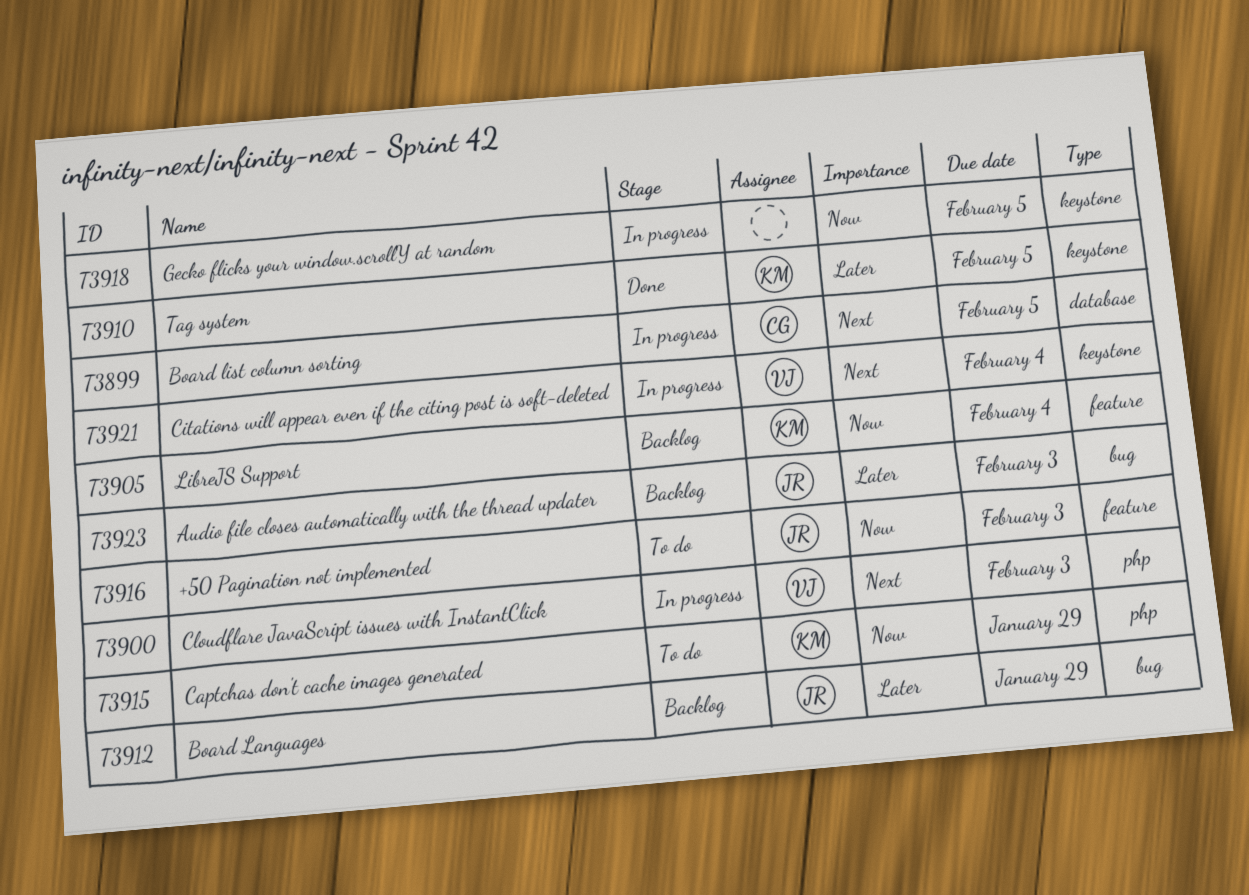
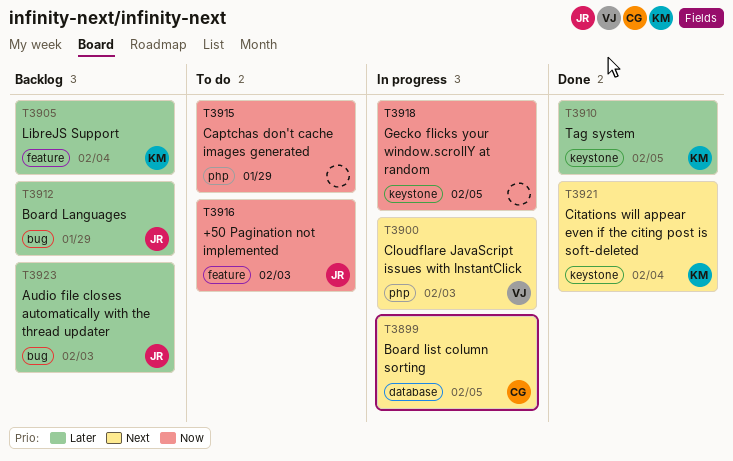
T3905, priority: Now -> Later
T3915, owner: KM -> none
T3921, status: In progress -> Done
T3921, owner: VJ -> KM

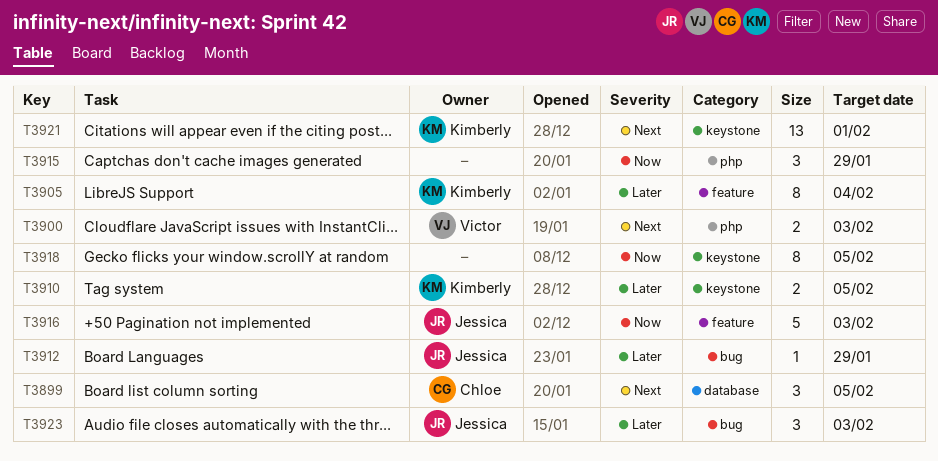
T3921, due: Feb 4 -> Feb 1

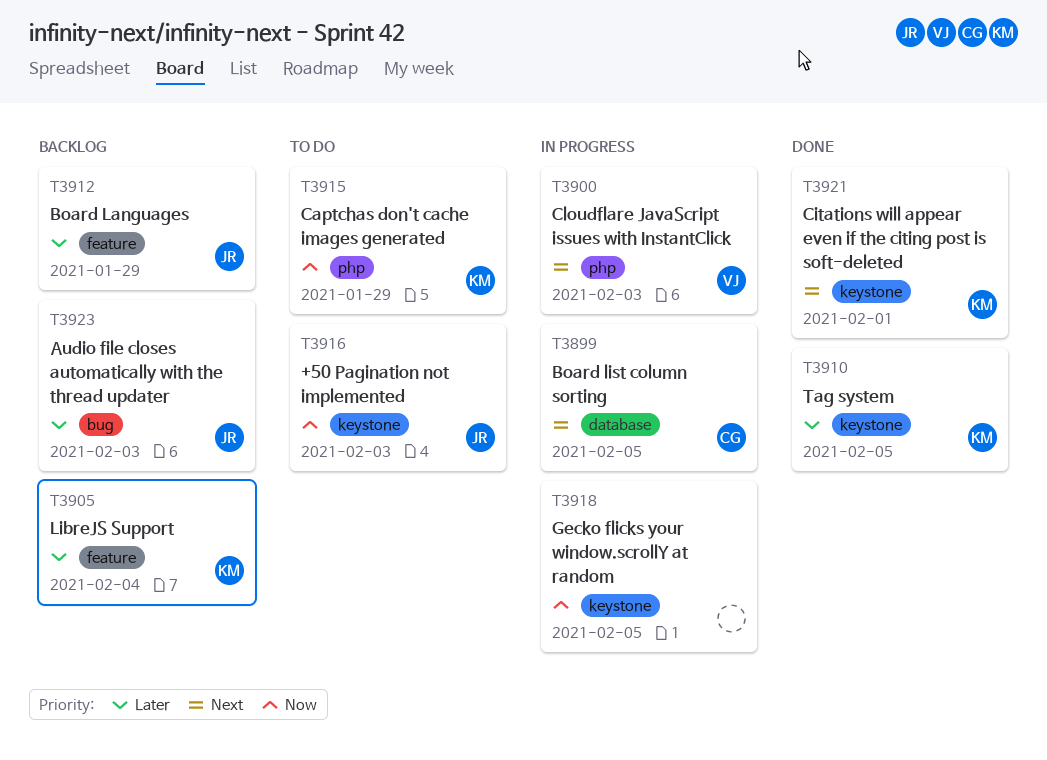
T3912, label: bug -> feature
T3915, owner: none -> Kimberly
T3916, label: feature -> keystone

